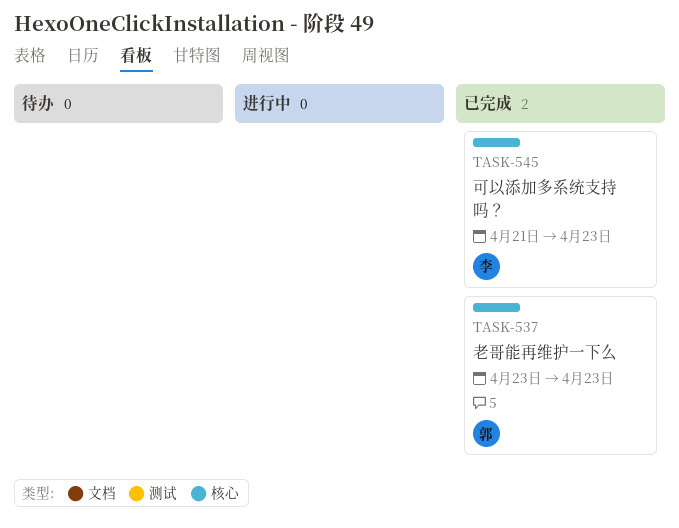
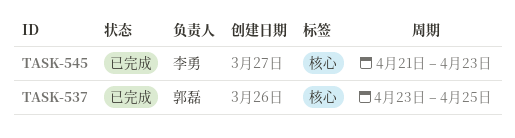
TASK-537, due: Apr 23 -> Apr 25

